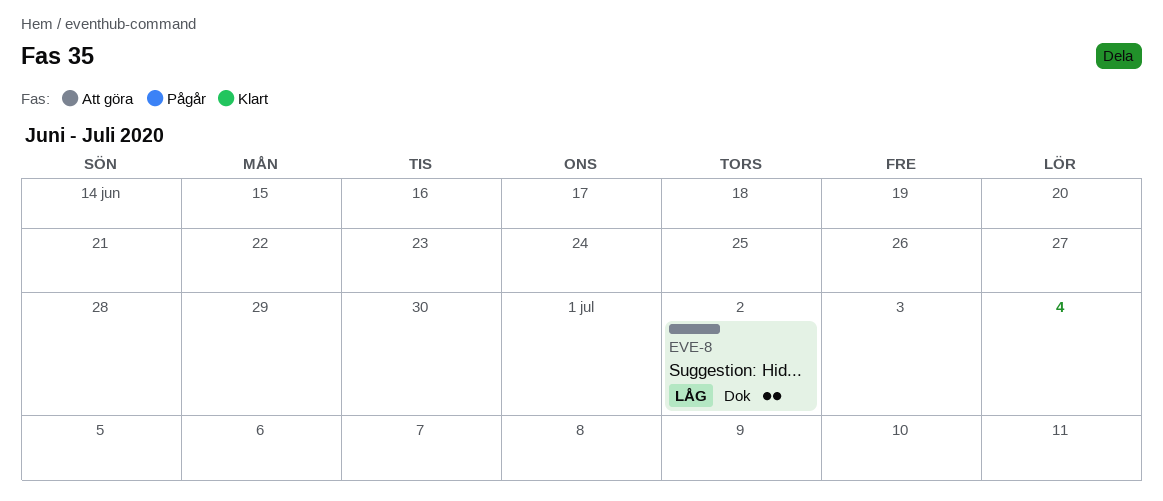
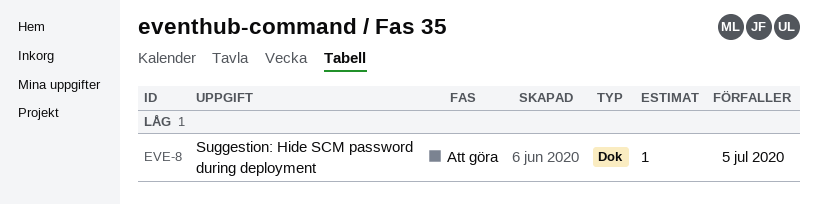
EVE-8, estimate: 2 -> 1
EVE-8, due: Jul 2 -> Jul 5

